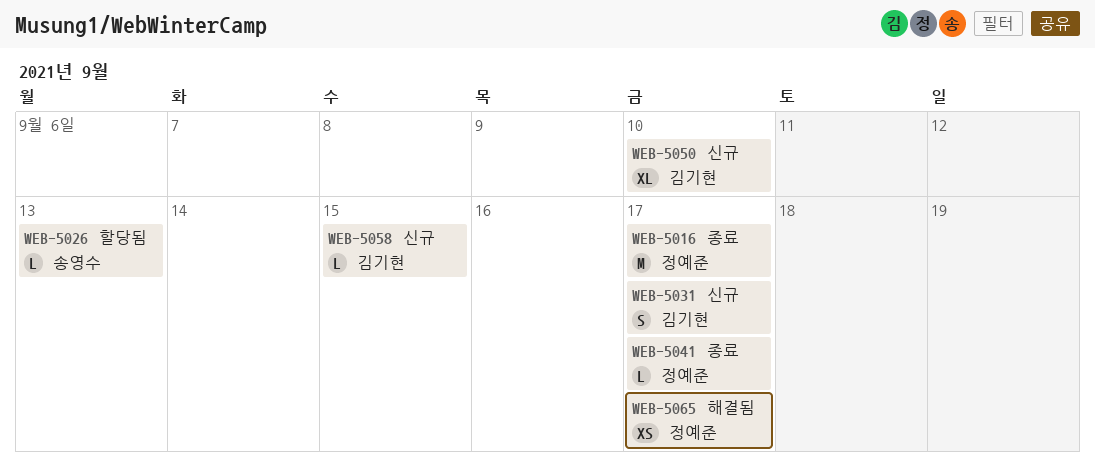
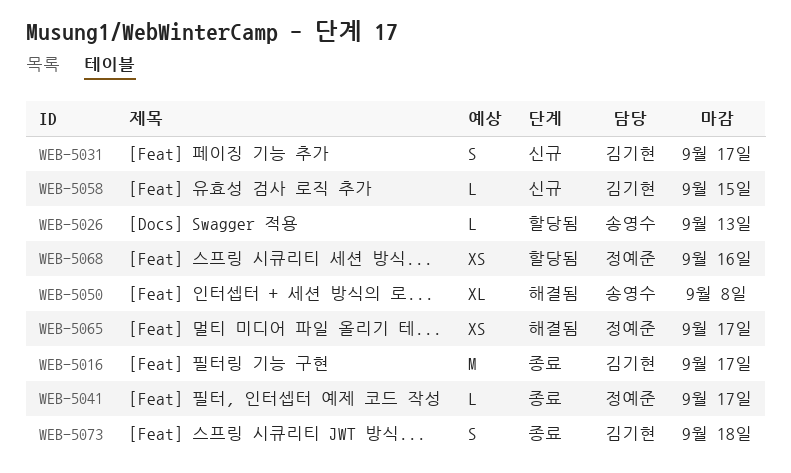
WEB-5016, owner: 정예준 -> 김기현
WEB-5050, status: 신규 -> 해결됨
WEB-5050, owner: 김기현 -> 송영수
WEB-5050, due: Sep 10 -> Sep 8
WEB-5068: none -> present
WEB-5073: none -> present

